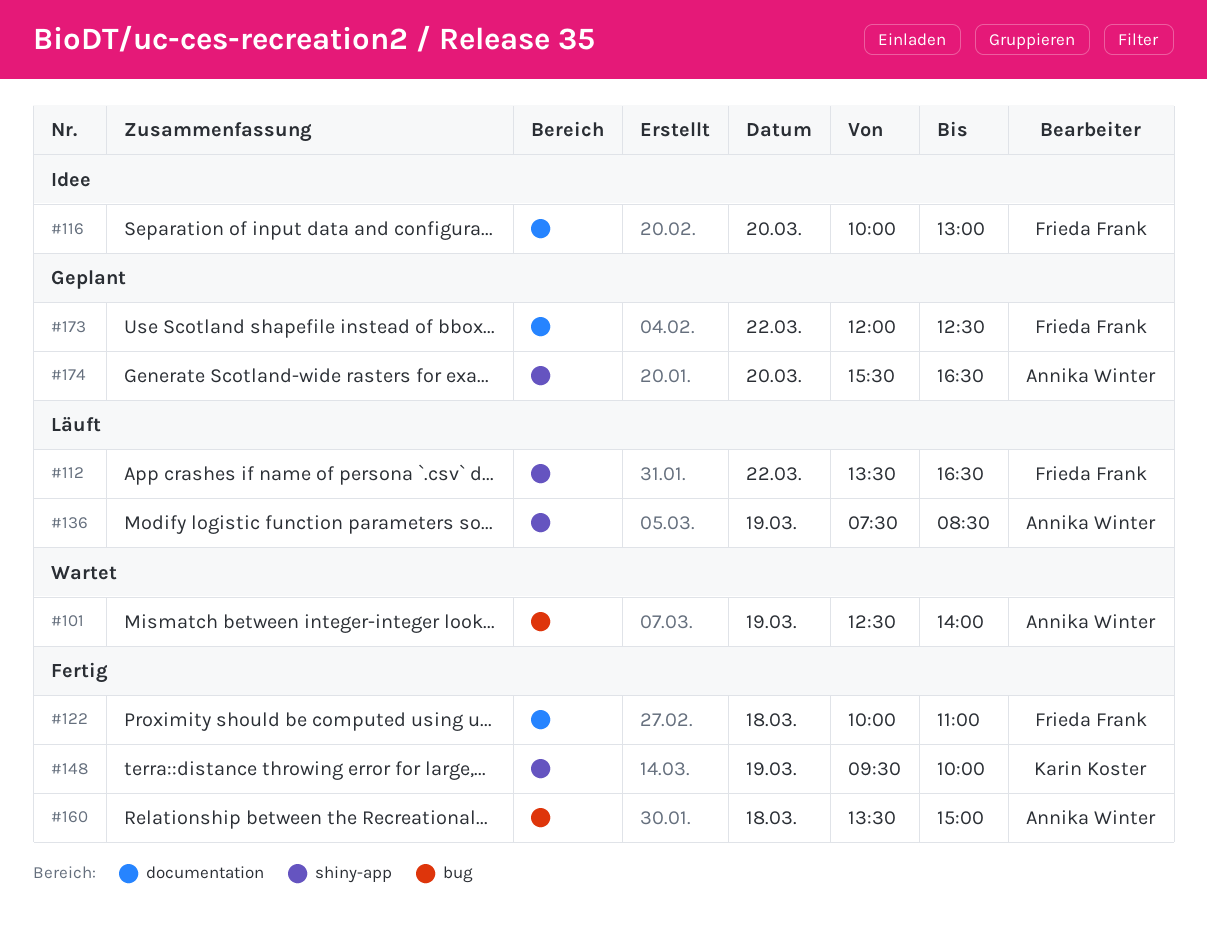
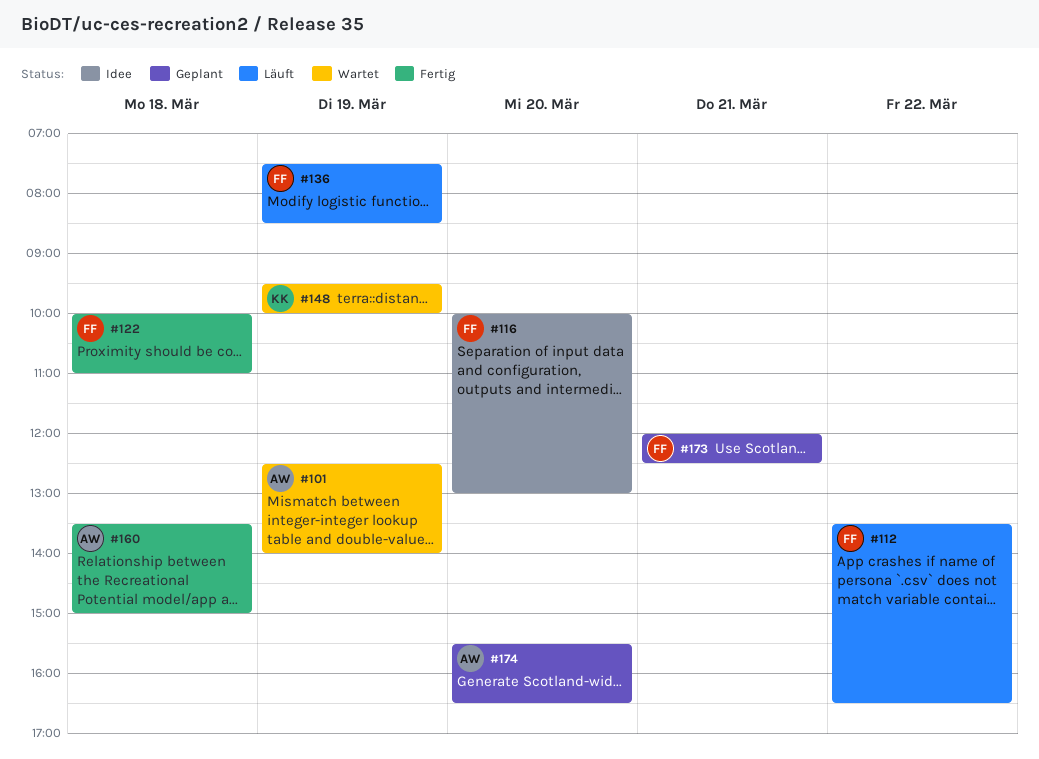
#136, owner: Annika Winter -> Frieda Frank
#148, status: Fertig -> Wartet
#173, day: Mar 22 -> Mar 21

